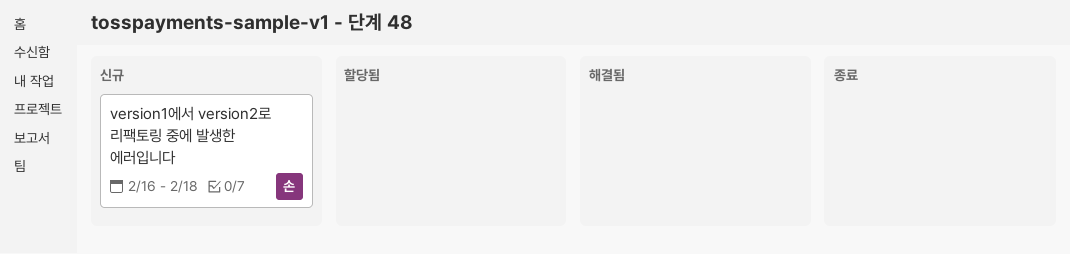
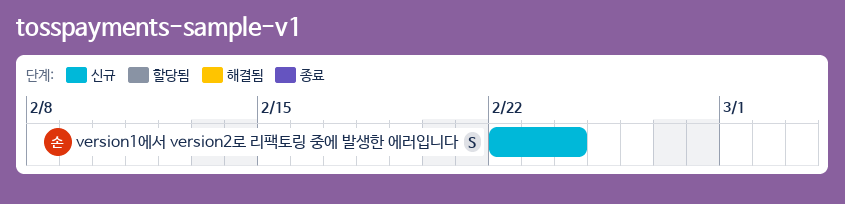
version1에서 version2로 리팩토링 중에 발생한 에러입니다, start: Feb 16 -> Feb 22
version1에서 version2로 리팩토링 중에 발생한 에러입니다, due: Feb 18 -> Feb 24

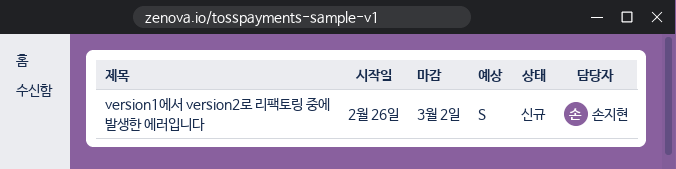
version1에서 version2로 리팩토링 중에 발생한 에러입니다, start: Feb 22 -> Feb 26
version1에서 version2로 리팩토링 중에 발생한 에러입니다, due: Feb 24 -> Mar 2

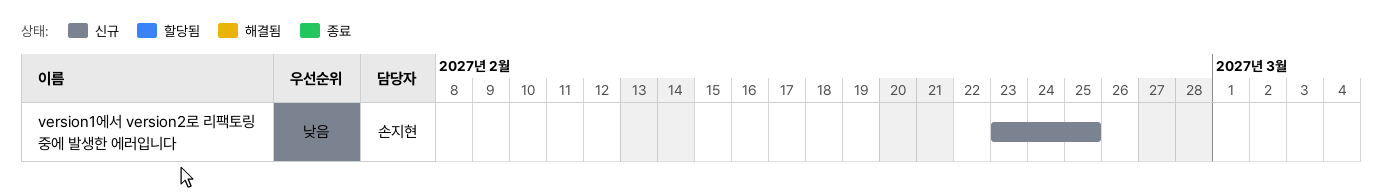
version1에서 version2로 리팩토링 중에 발생한 에러입니다, start: Feb 26 -> Feb 23
version1에서 version2로 리팩토링 중에 발생한 에러입니다, due: Mar 2 -> Feb 25

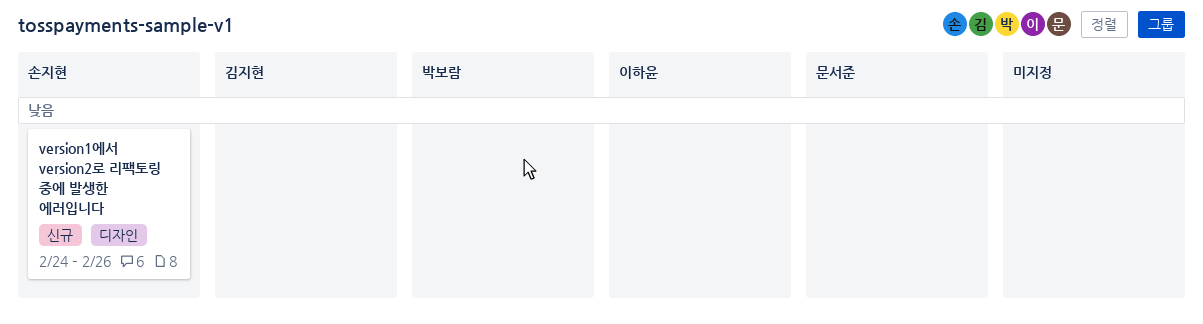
version1에서 version2로 리팩토링 중에 발생한 에러입니다, start: Feb 23 -> Feb 24
version1에서 version2로 리팩토링 중에 발생한 에러입니다, due: Feb 25 -> Feb 26

